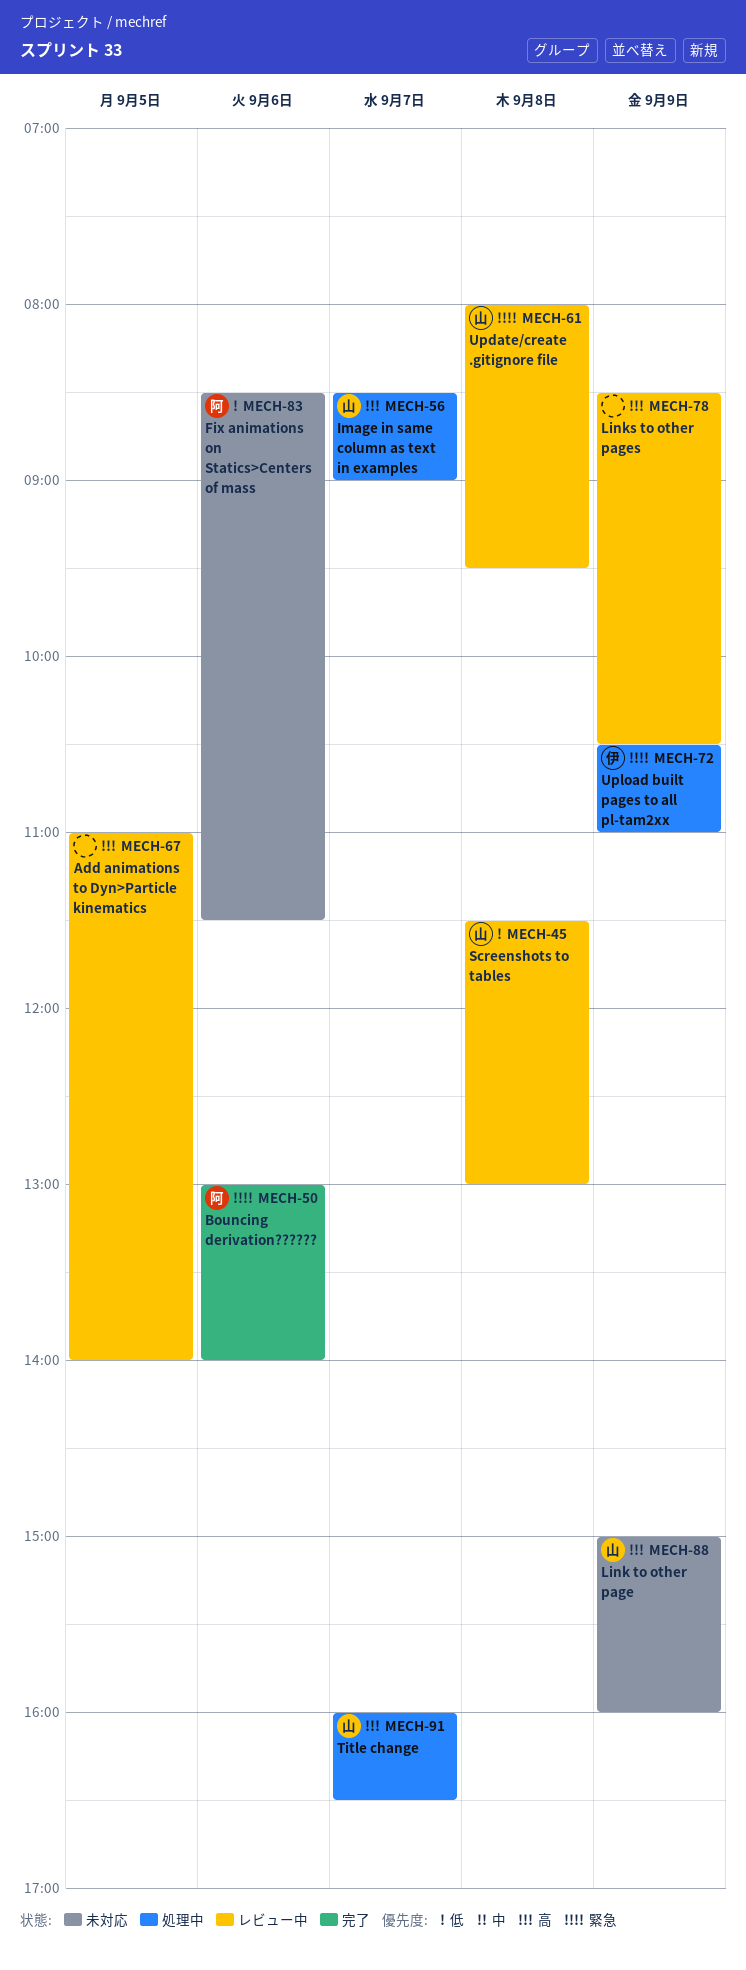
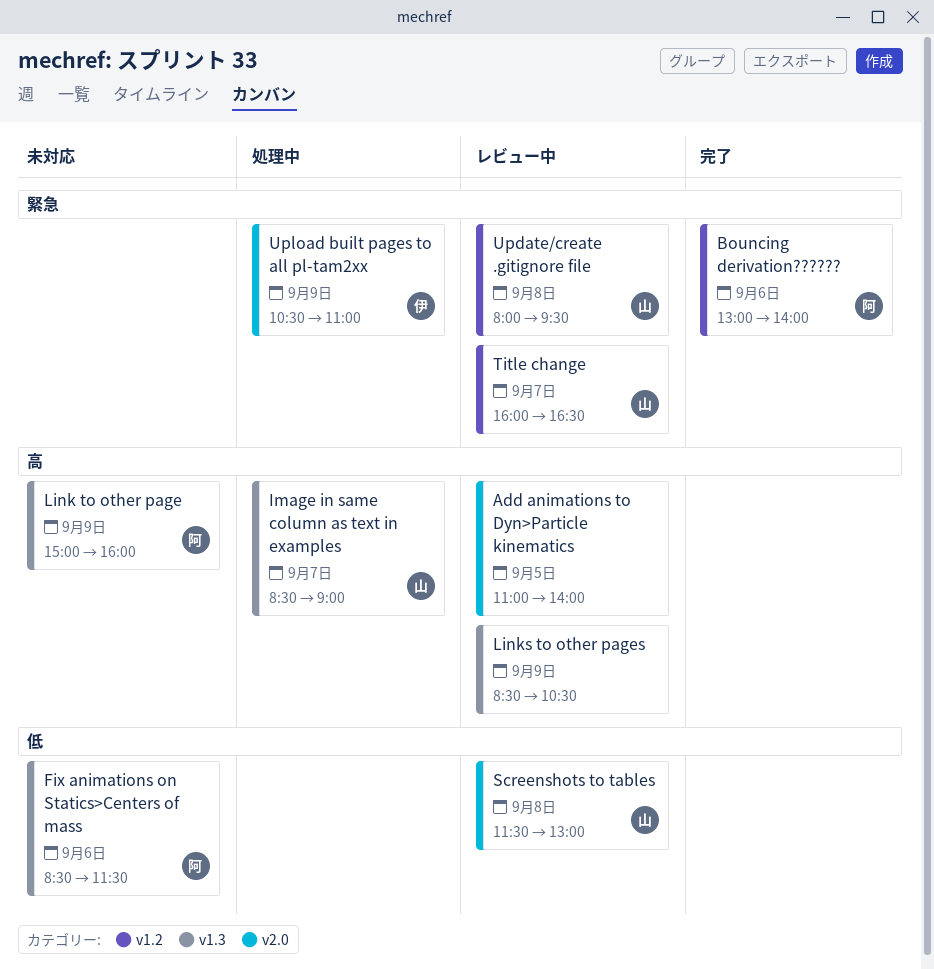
Link to other page, owner: 山 -> 阿
Title change, status: 処理中 -> レビュー中
Title change, priority: 高 -> 緊急

